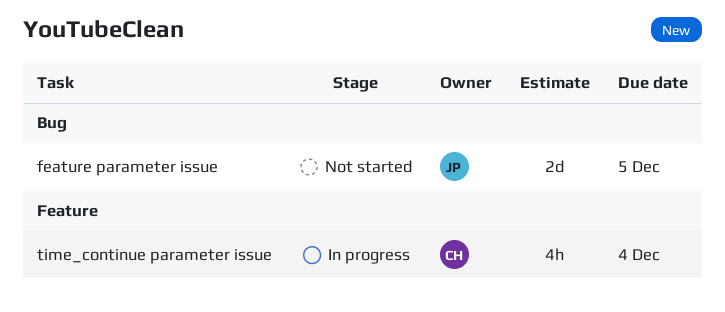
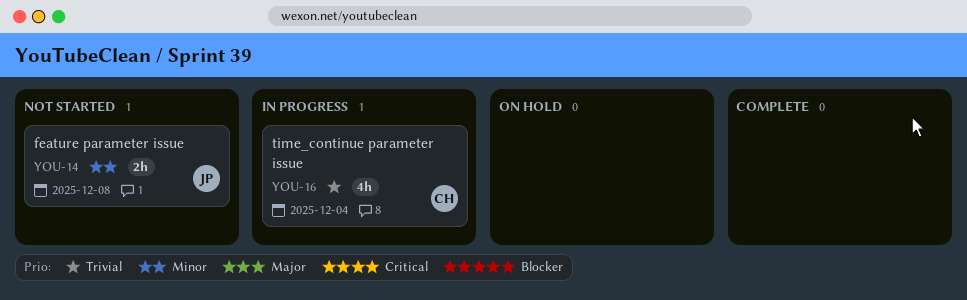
feature parameter issue, estimate: 2d -> 2h
feature parameter issue, due: Dec 5 -> Dec 8

